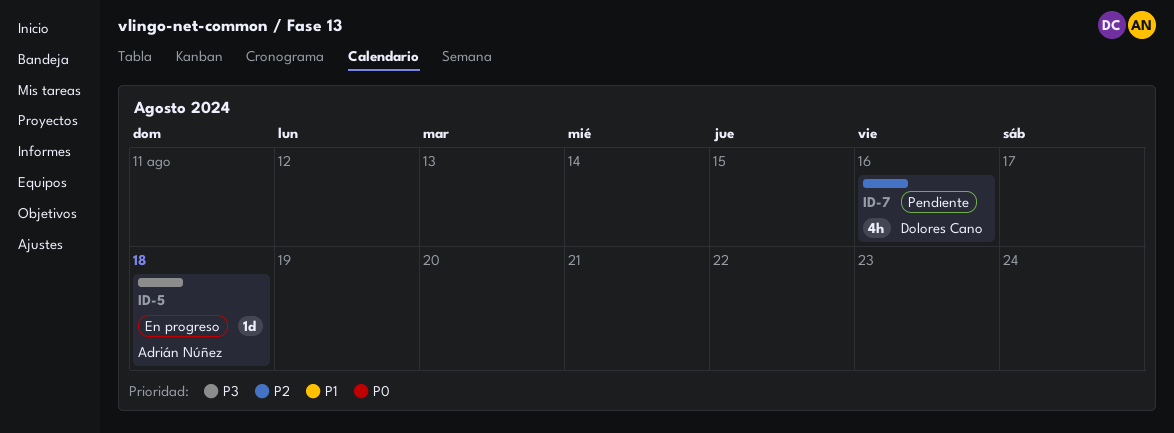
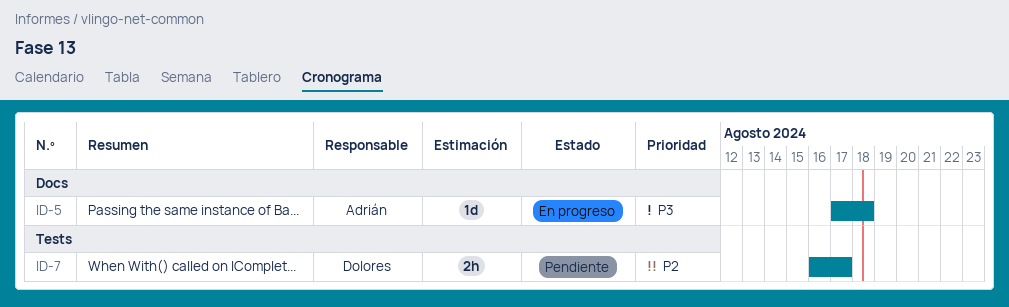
ID-7, estimate: 4h -> 2h
ID-7, due: Aug 16 -> Aug 17

